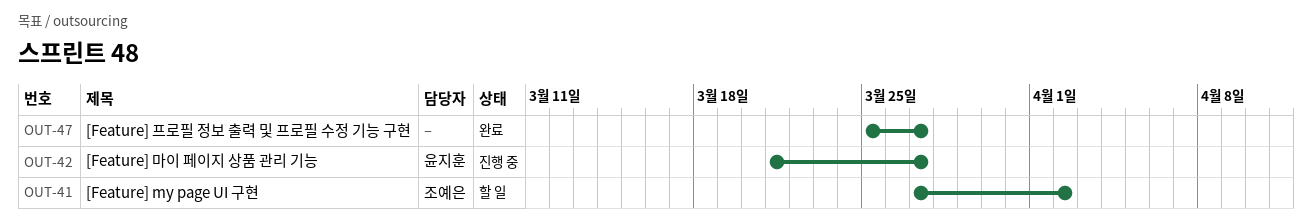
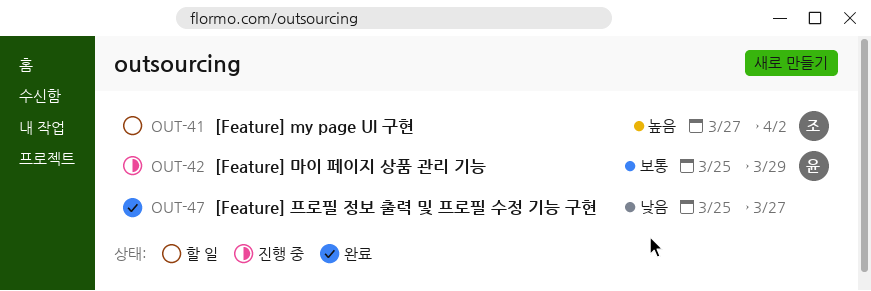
OUT-42, start: Mar 21 -> Mar 25
OUT-42, due: Mar 27 -> Mar 29

